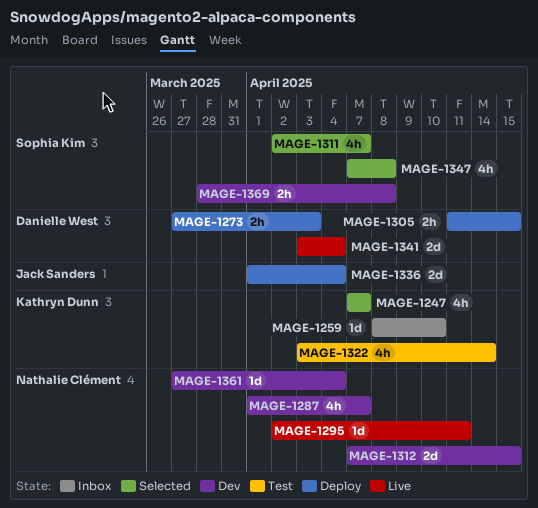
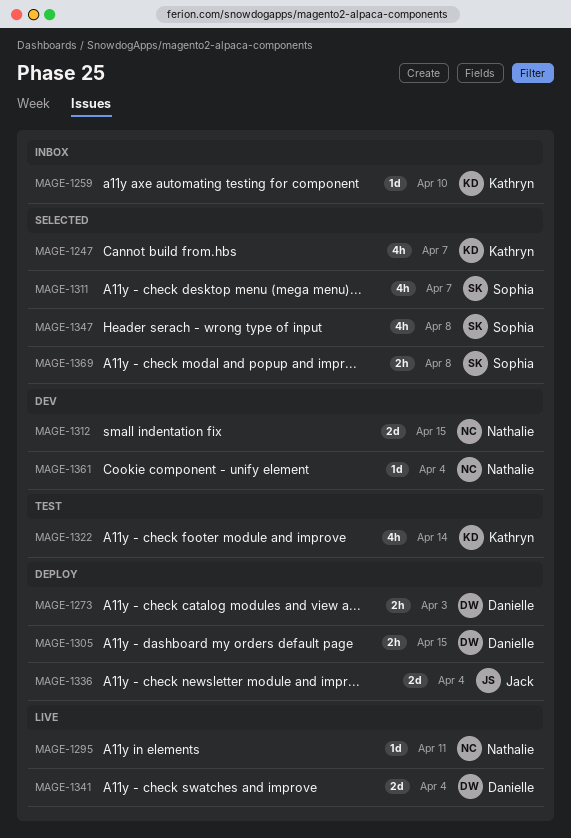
MAGE-1287: present -> none
MAGE-1369, status: Dev -> Selected

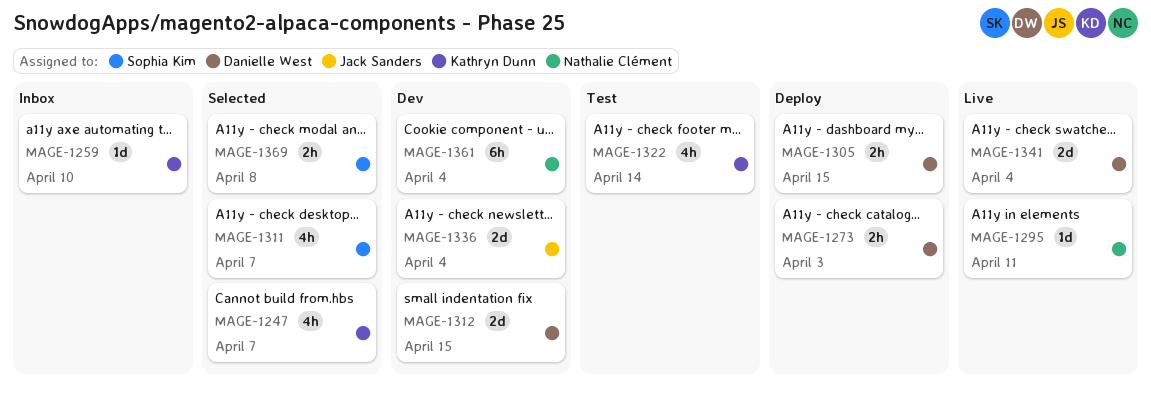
MAGE-1312, owner: Nathalie Clément -> Danielle West
MAGE-1336, status: Deploy -> Dev
MAGE-1347: present -> none
MAGE-1361, estimate: 1d -> 6h

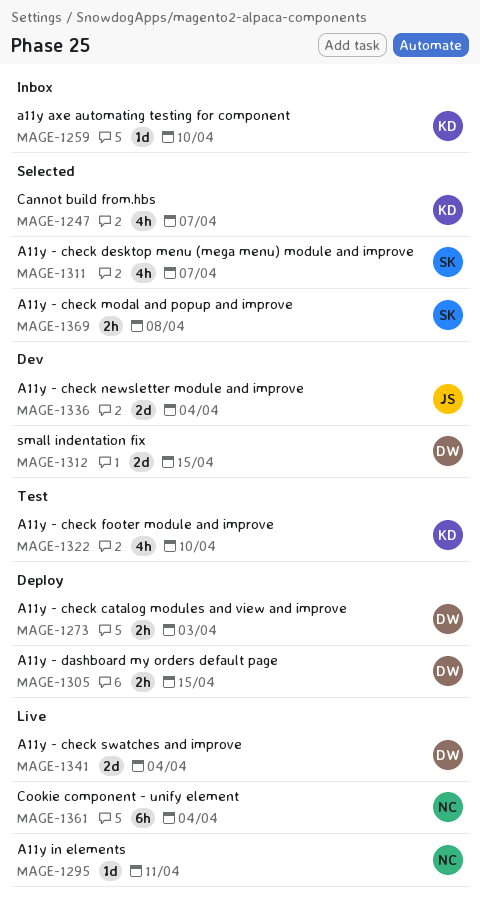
MAGE-1322, due: Apr 14 -> Apr 10
MAGE-1361, status: Dev -> Live

